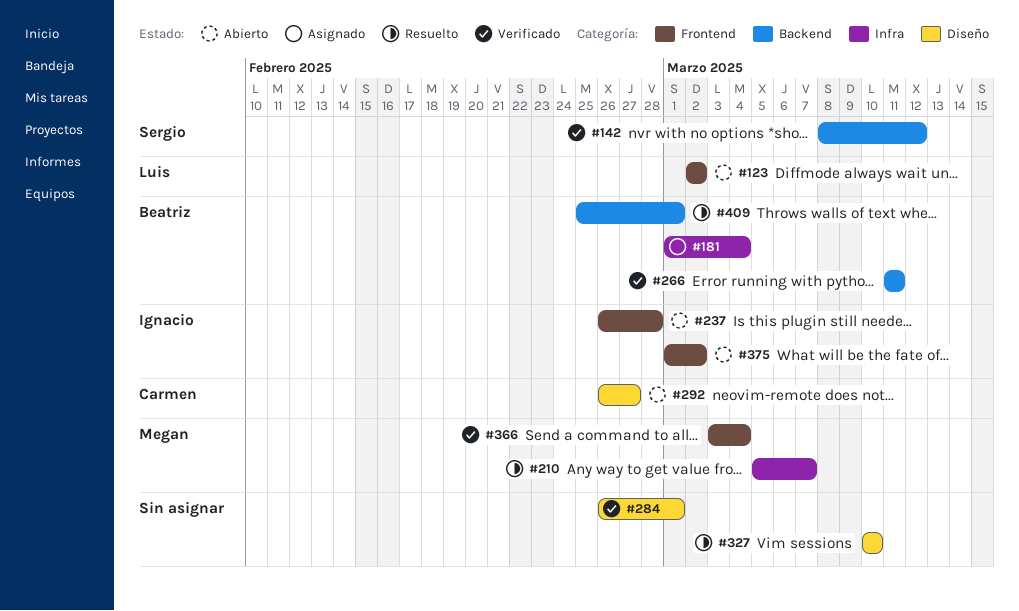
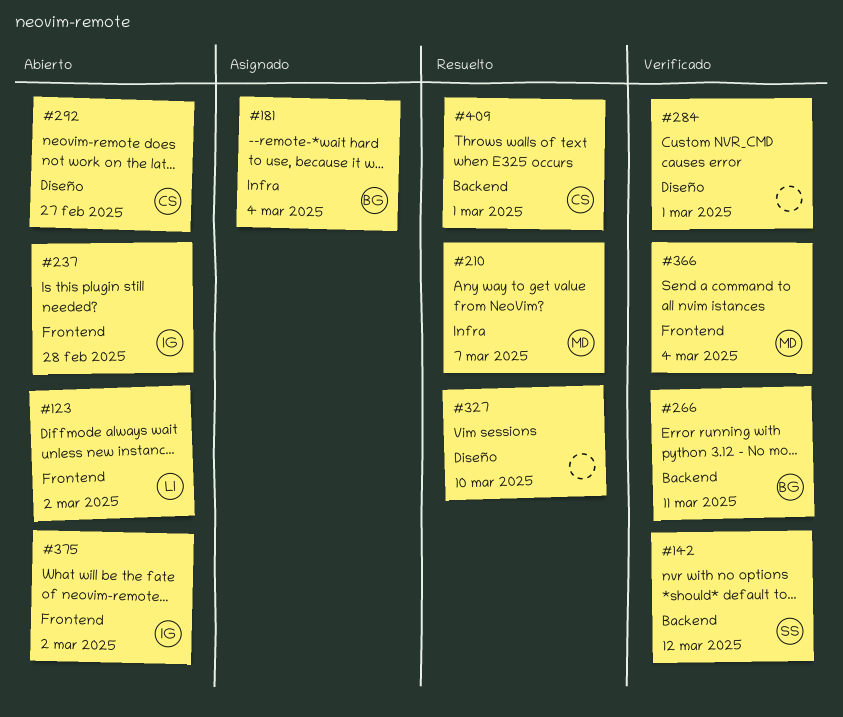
#409, owner: Beatriz -> Carmen

